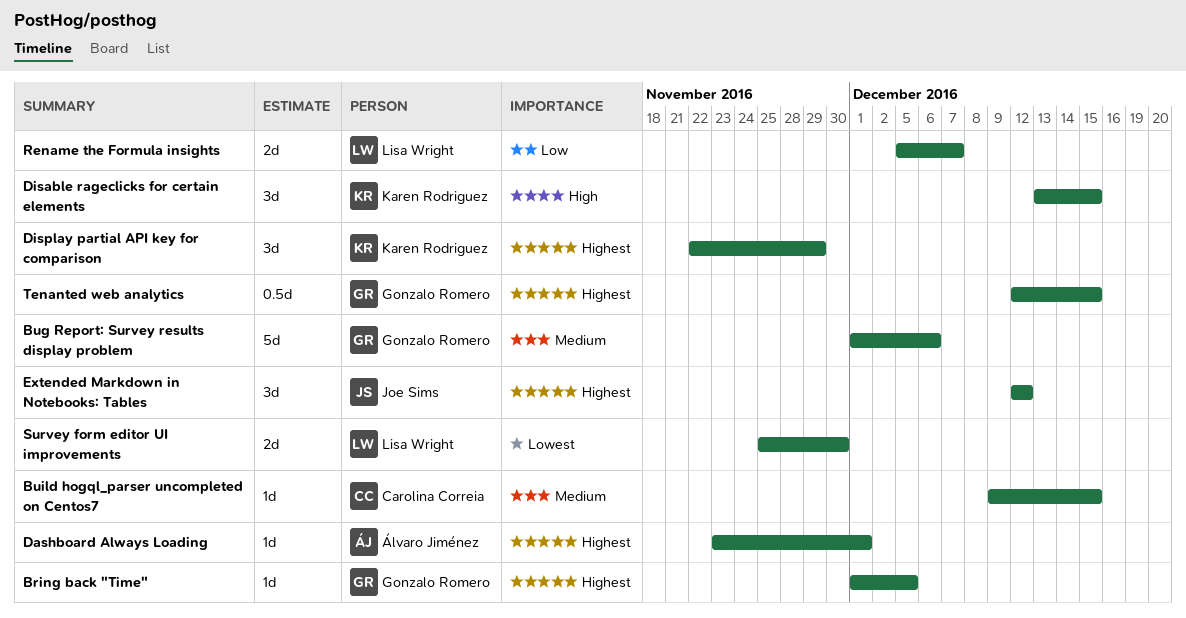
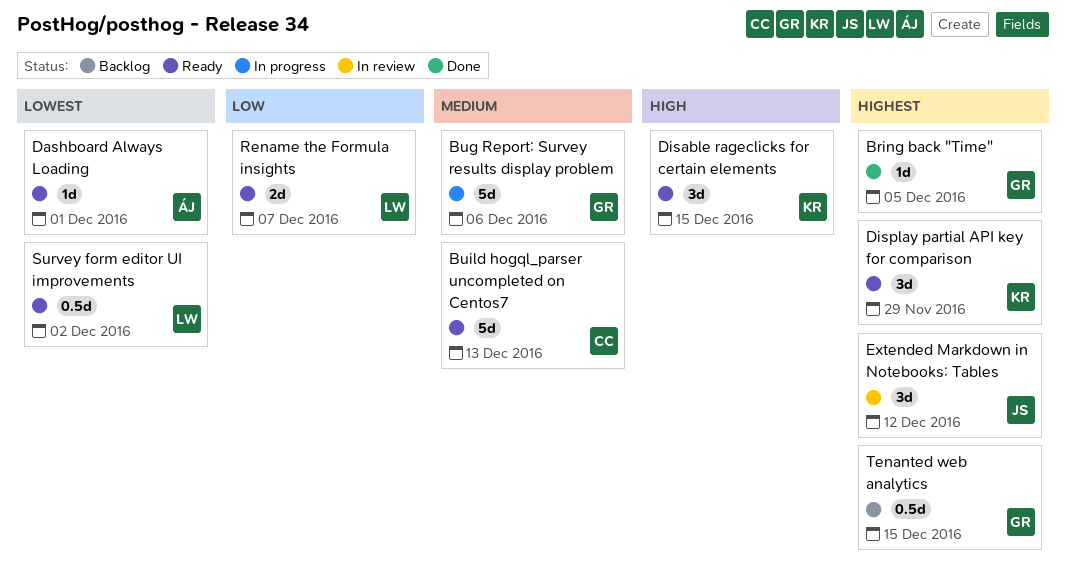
Build hogql_parser uncompleted on Centos7, estimate: 1d -> 5d
Build hogql_parser uncompleted on Centos7, due: Dec 15 -> Dec 13
Dashboard Always Loading, priority: Highest -> Lowest
Survey form editor UI improvements, estimate: 2d -> 0.5d
Survey form editor UI improvements, due: Nov 30 -> Dec 2

